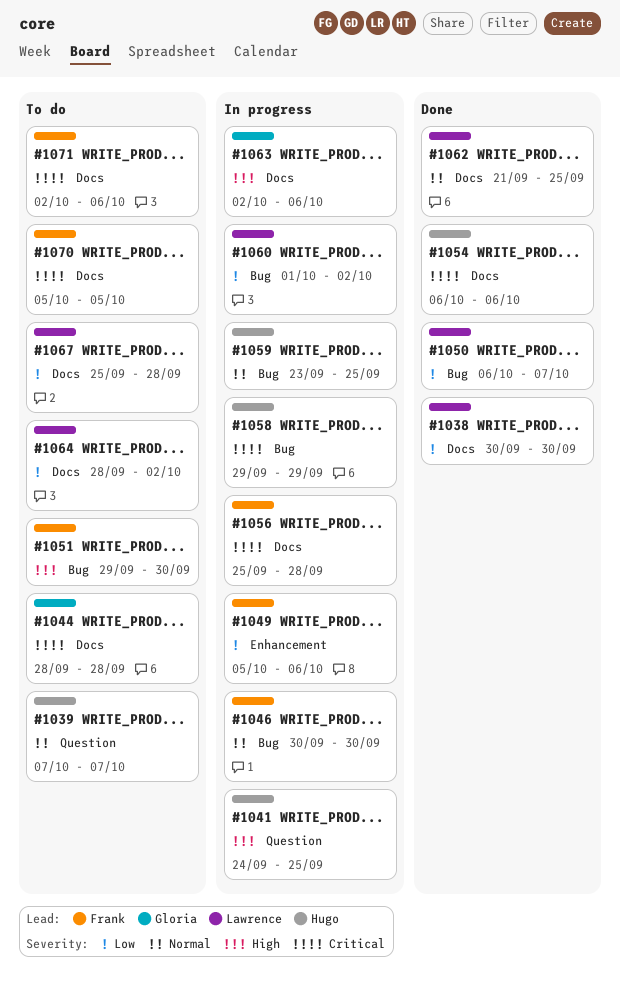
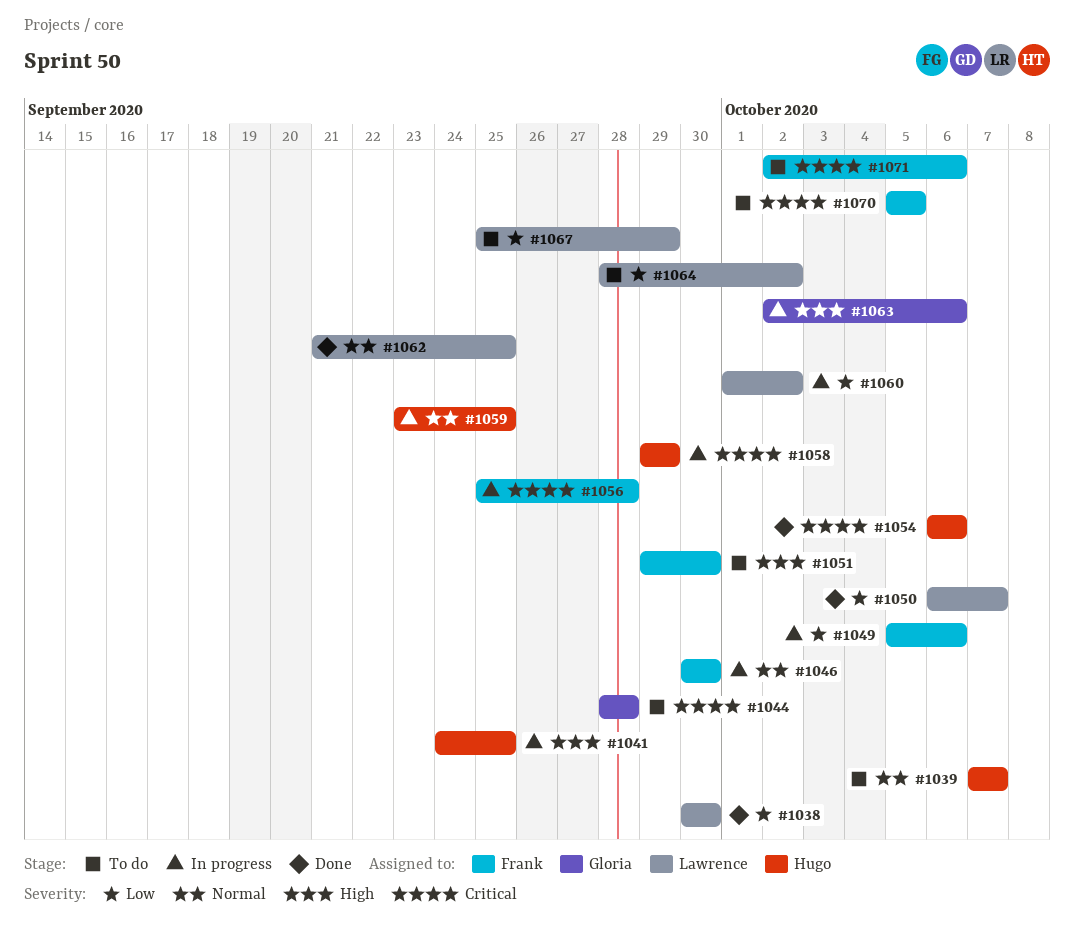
#1067, due: Sep 28 -> Sep 29

